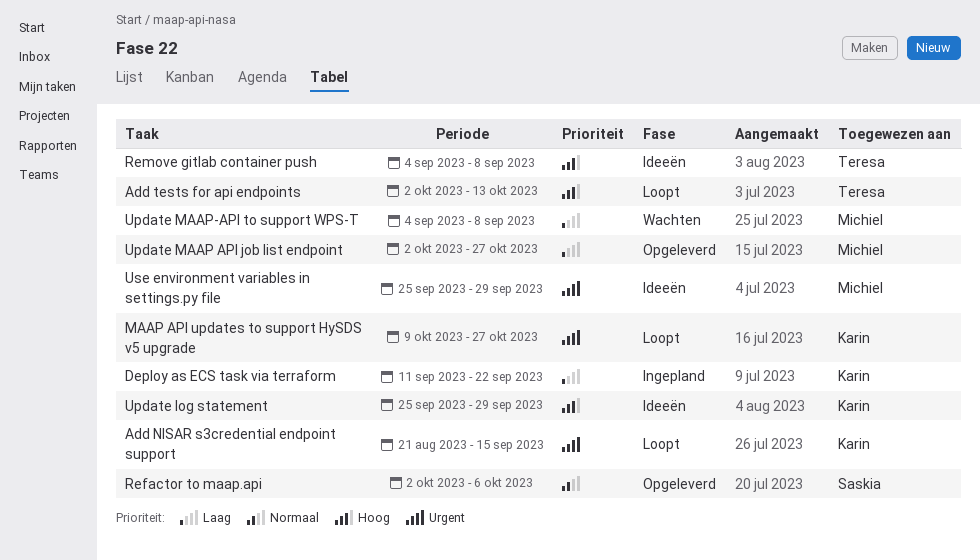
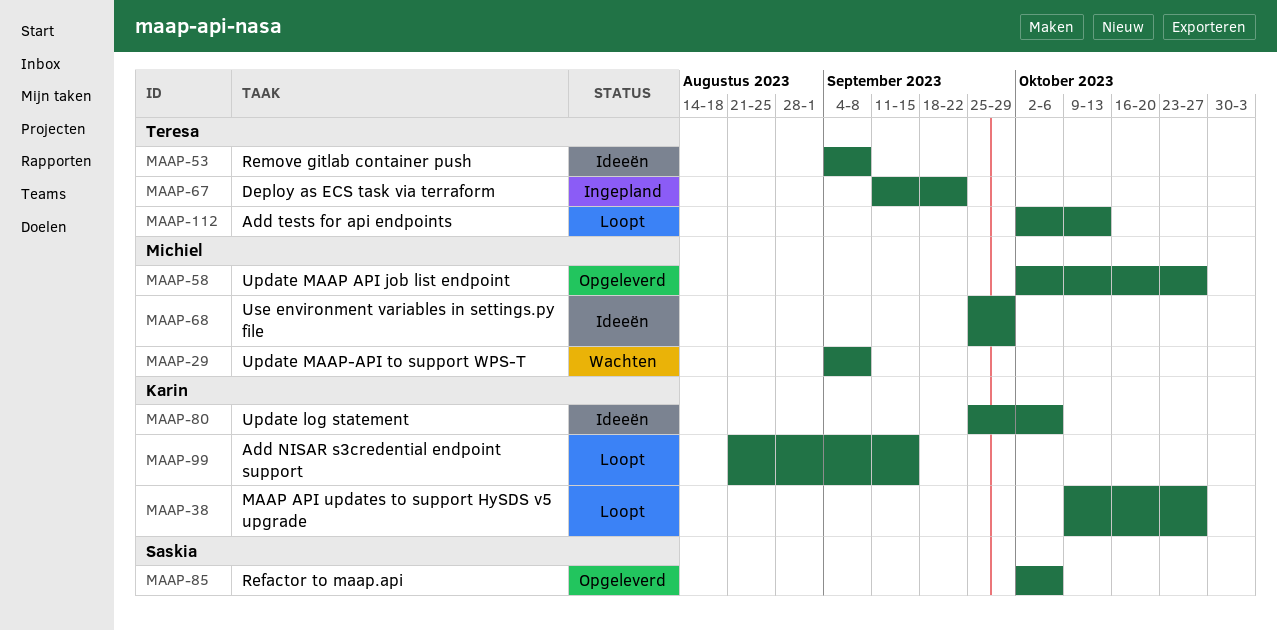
Deploy as ECS task via terraform, owner: Karin -> Teresa
Update log statement, due: Sep 29 -> Oct 6

